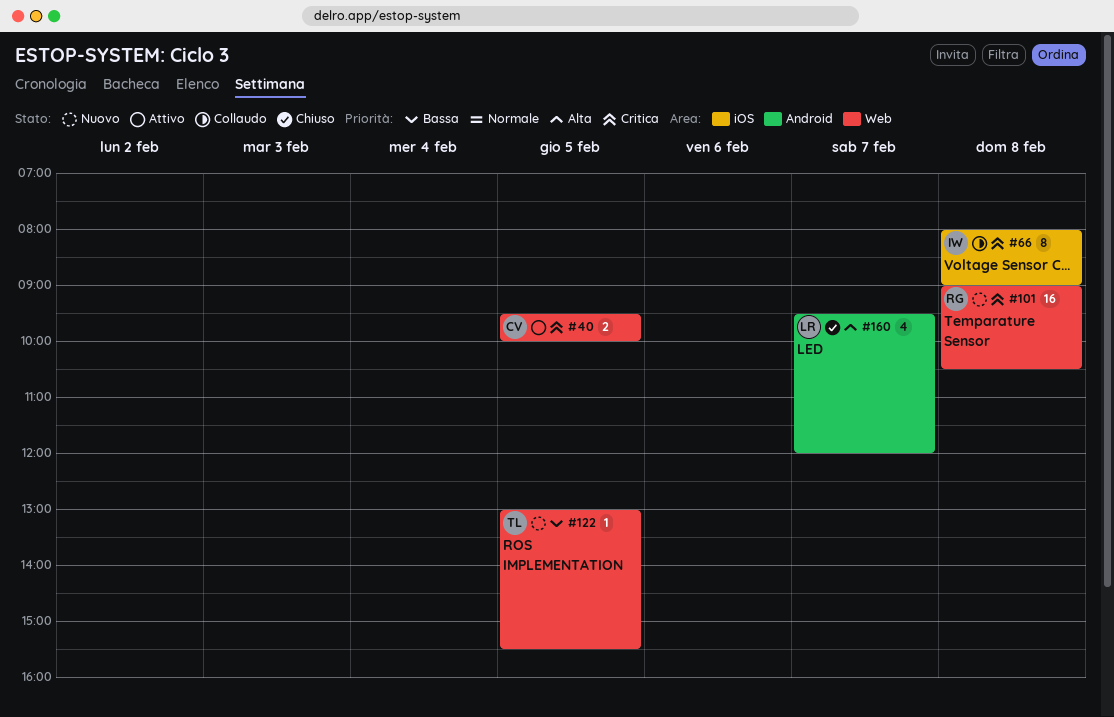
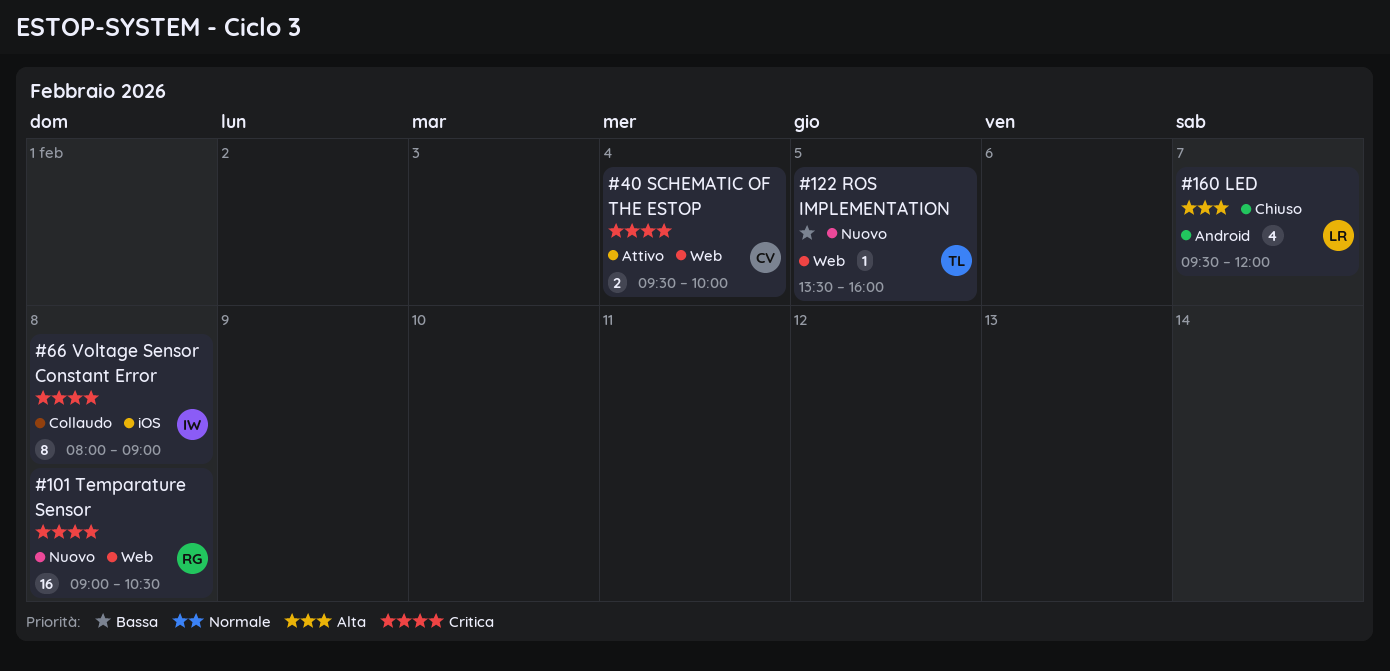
#40, day: Feb 5 -> Feb 4
#122, begins: 13:00 -> 13:30
#122, ends: 15:30 -> 16:00

